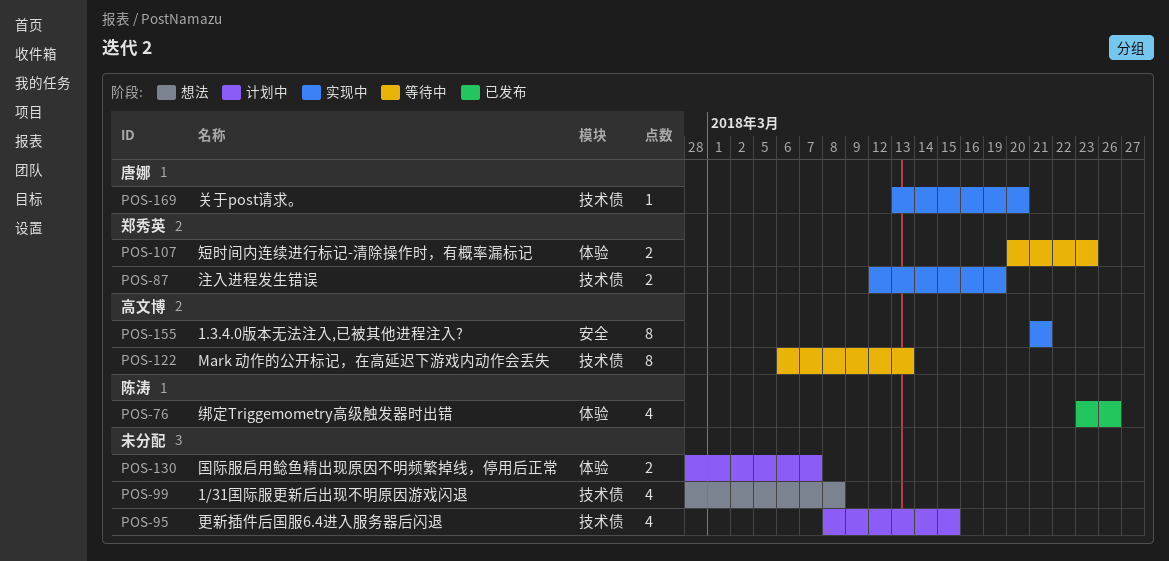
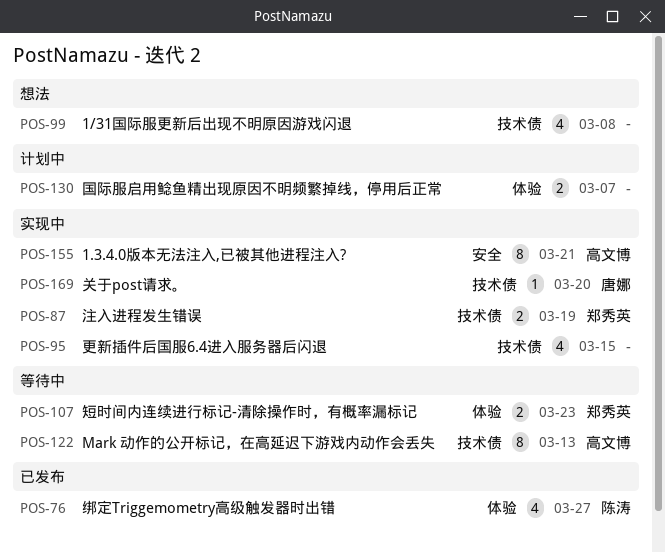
POS-76, due: Mar 26 -> Mar 27
POS-95, status: 计划中 -> 实现中

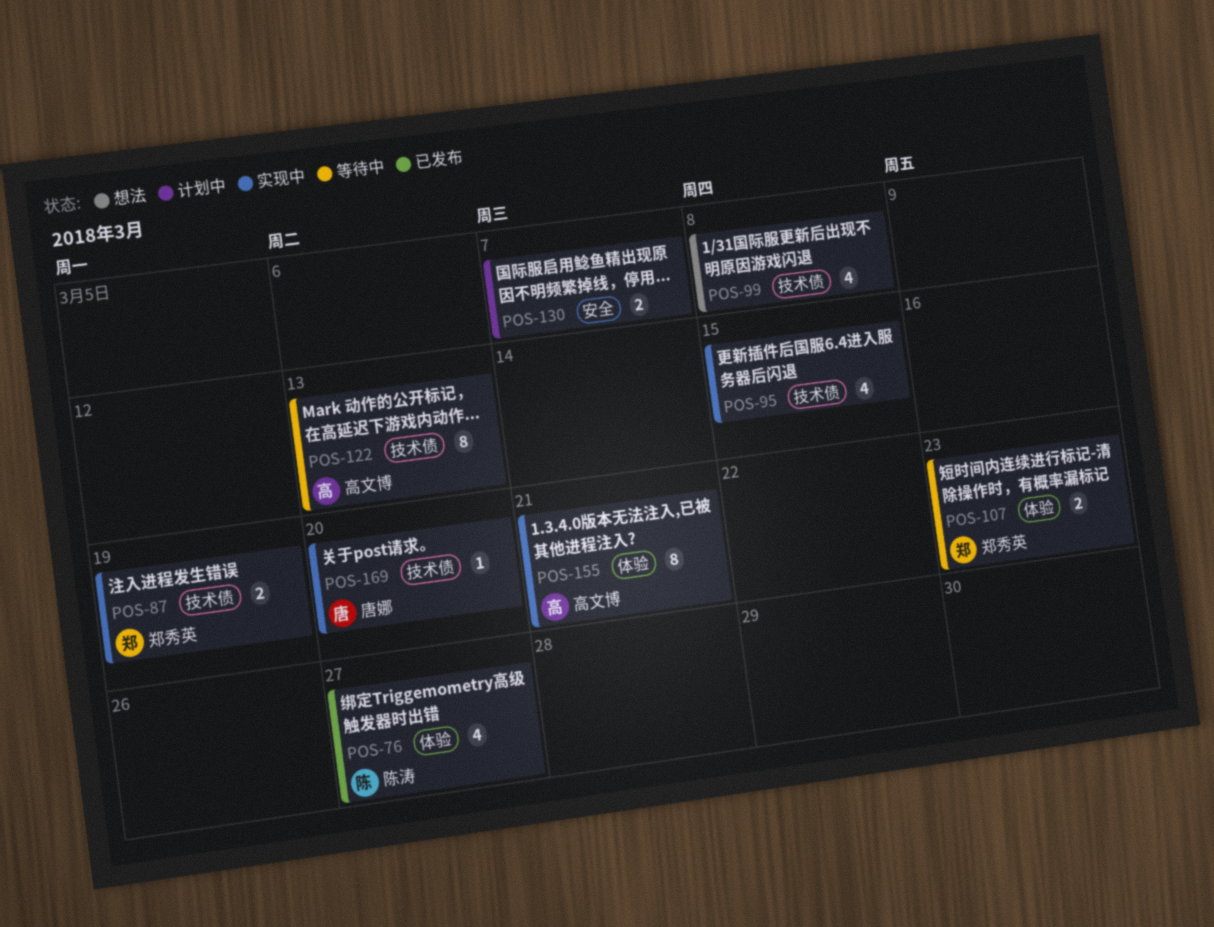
POS-130, label: 体验 -> 安全
POS-155, label: 安全 -> 体验

